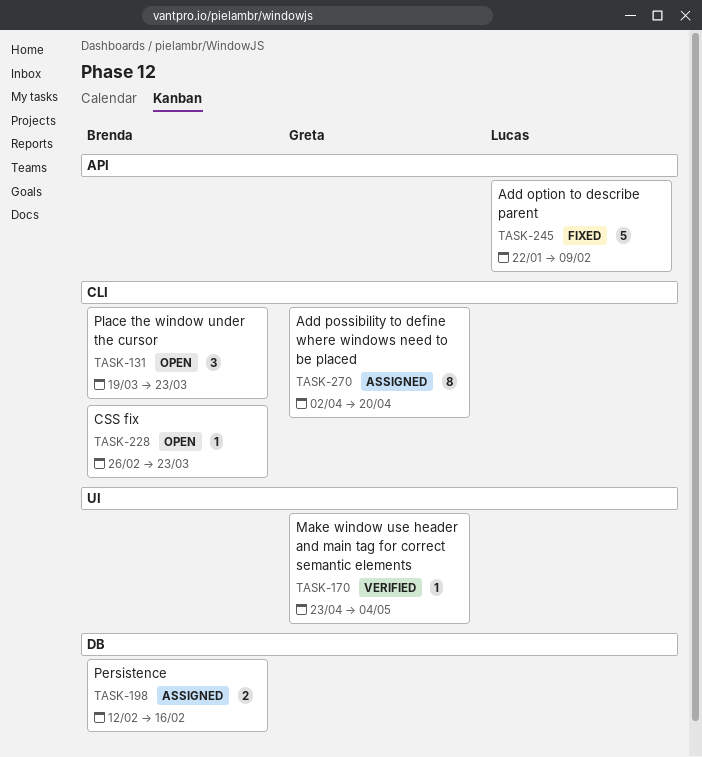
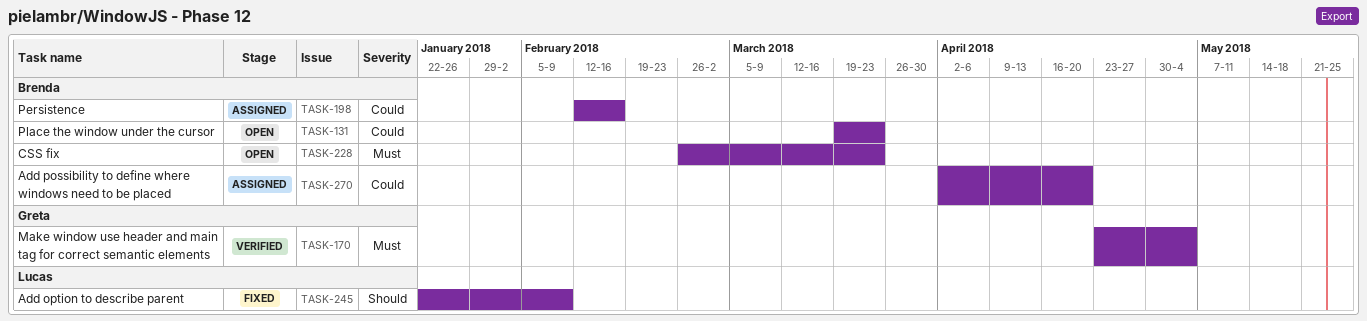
TASK-270, owner: Greta -> Brenda

